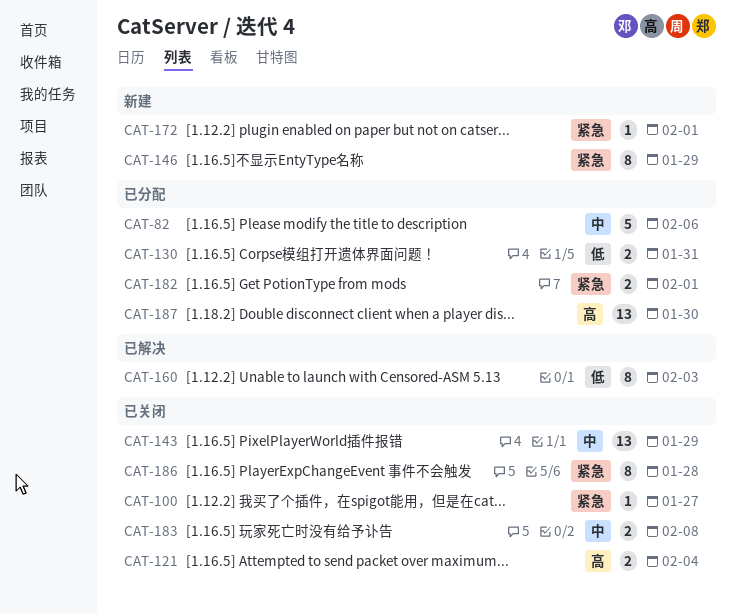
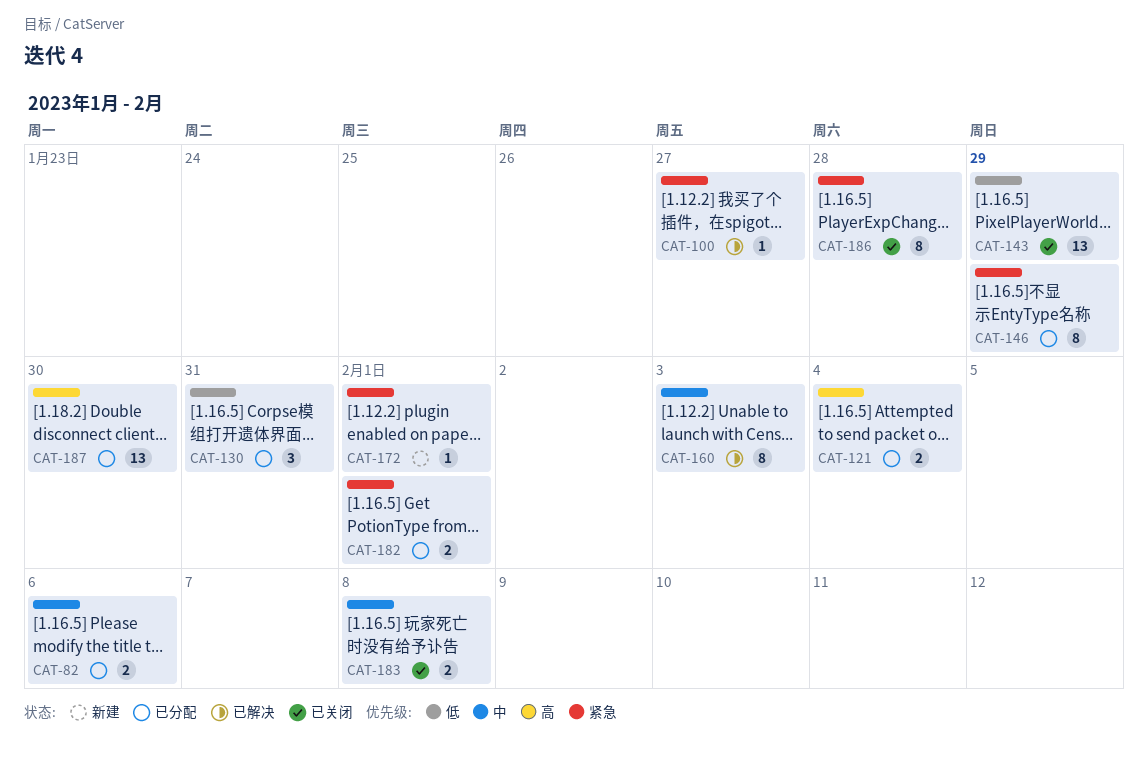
CAT-82, estimate: 5 -> 2
CAT-100, status: 已关闭 -> 已解决
CAT-121, status: 已关闭 -> 已分配
CAT-130, estimate: 2 -> 3
CAT-143, priority: 中 -> 低
CAT-146, status: 新建 -> 已分配
CAT-160, priority: 低 -> 中

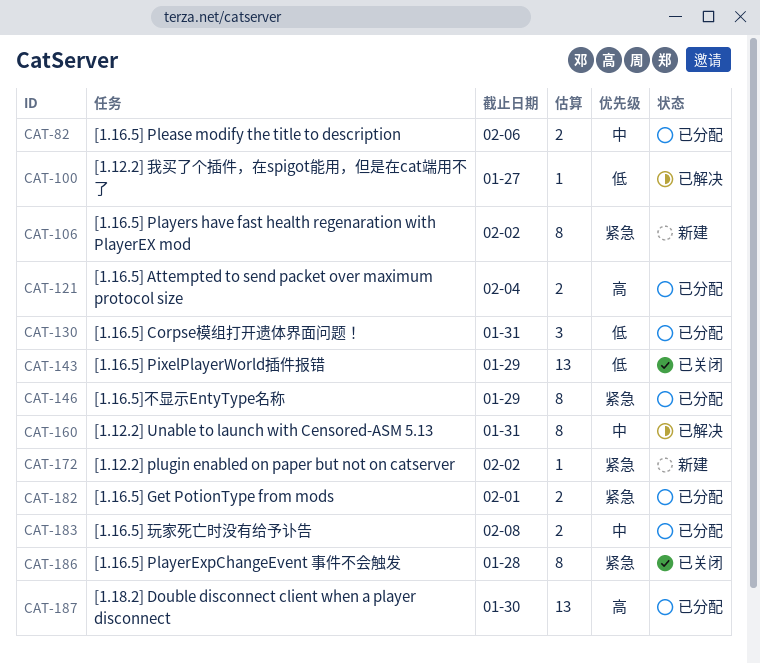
CAT-100, priority: 紧急 -> 低
CAT-106: none -> present
CAT-160, due: Feb 3 -> Jan 31
CAT-172, due: Feb 1 -> Feb 2
CAT-183, status: 已关闭 -> 已分配

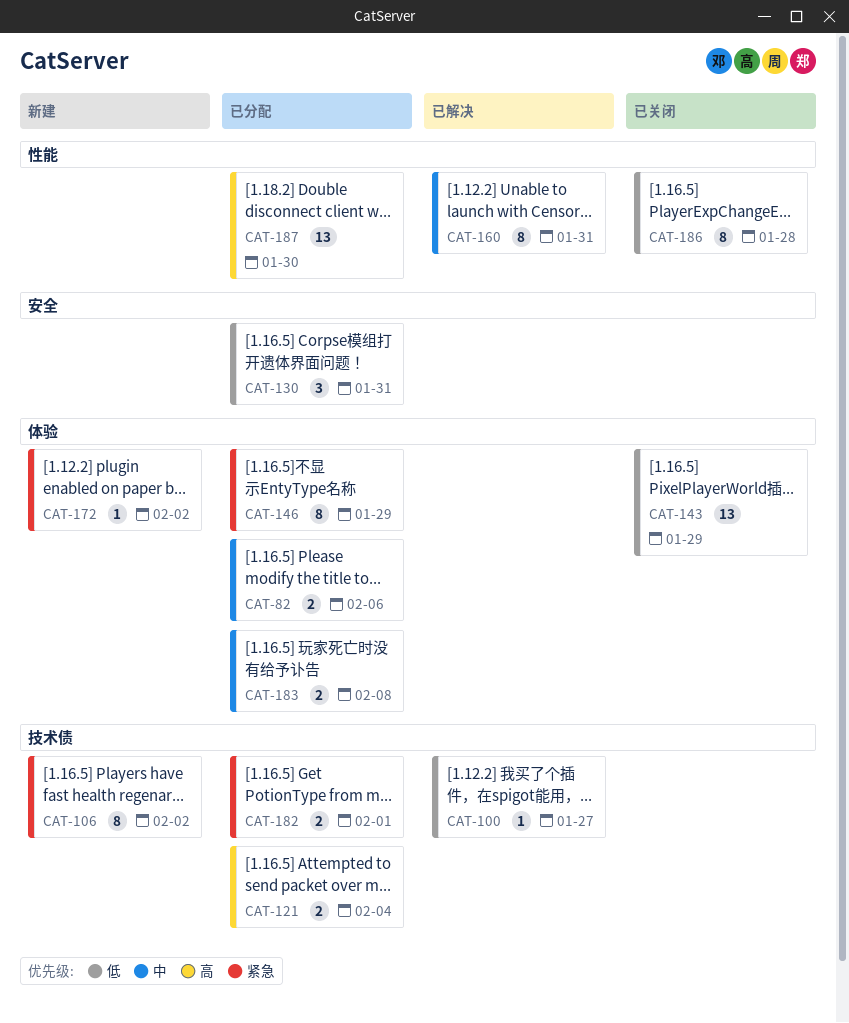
CAT-186, priority: 紧急 -> 低

